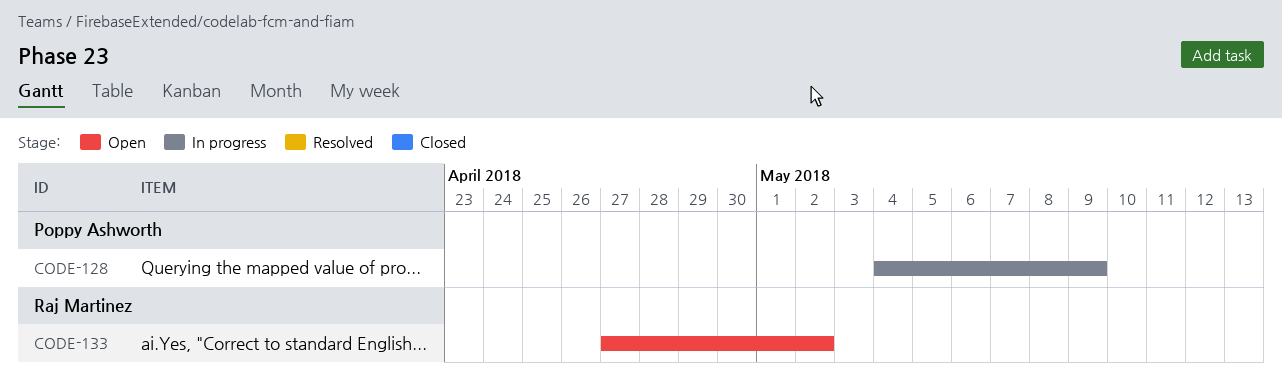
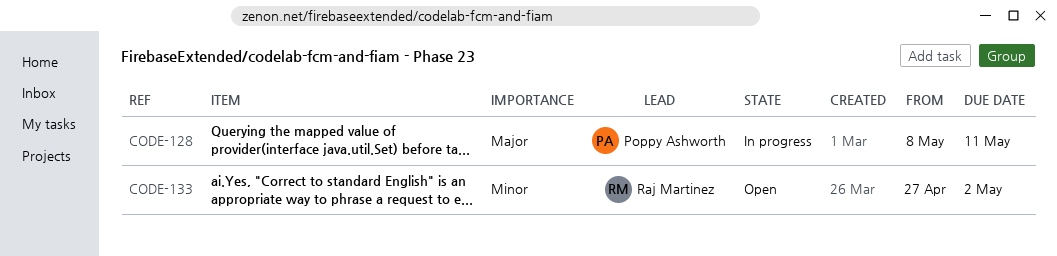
CODE-128, start: May 4 -> May 8
CODE-128, due: May 9 -> May 11

